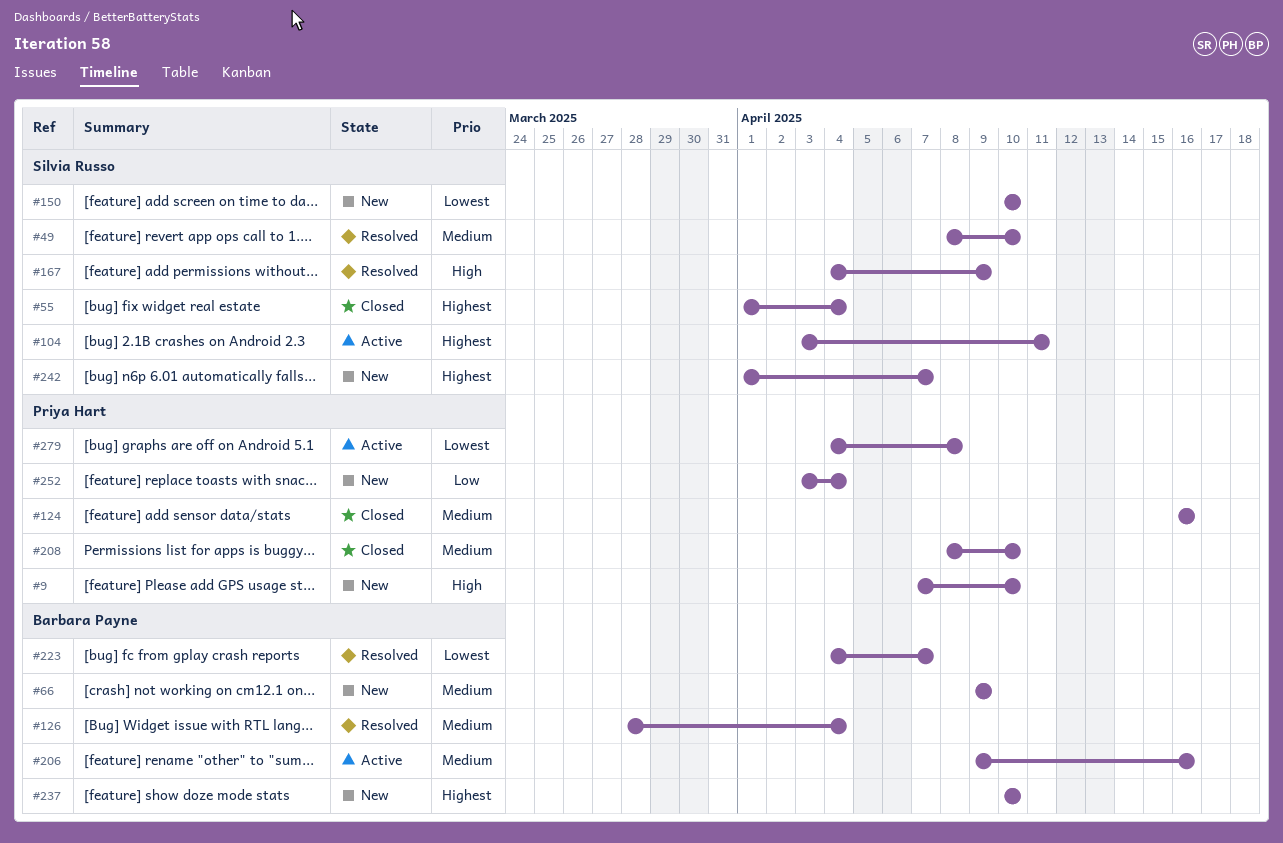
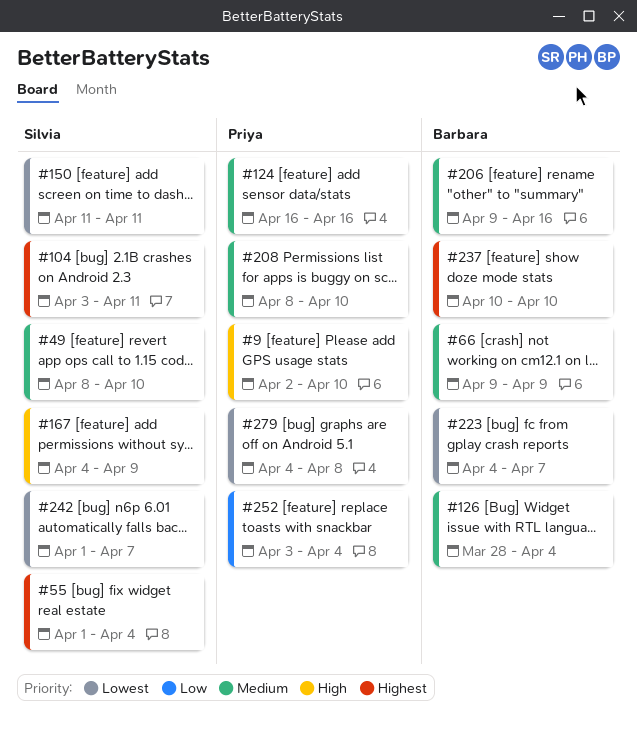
#9, start: Apr 7 -> Apr 2
#150, start: Apr 10 -> Apr 11
#150, due: Apr 10 -> Apr 11
#242, priority: Highest -> Lowest

